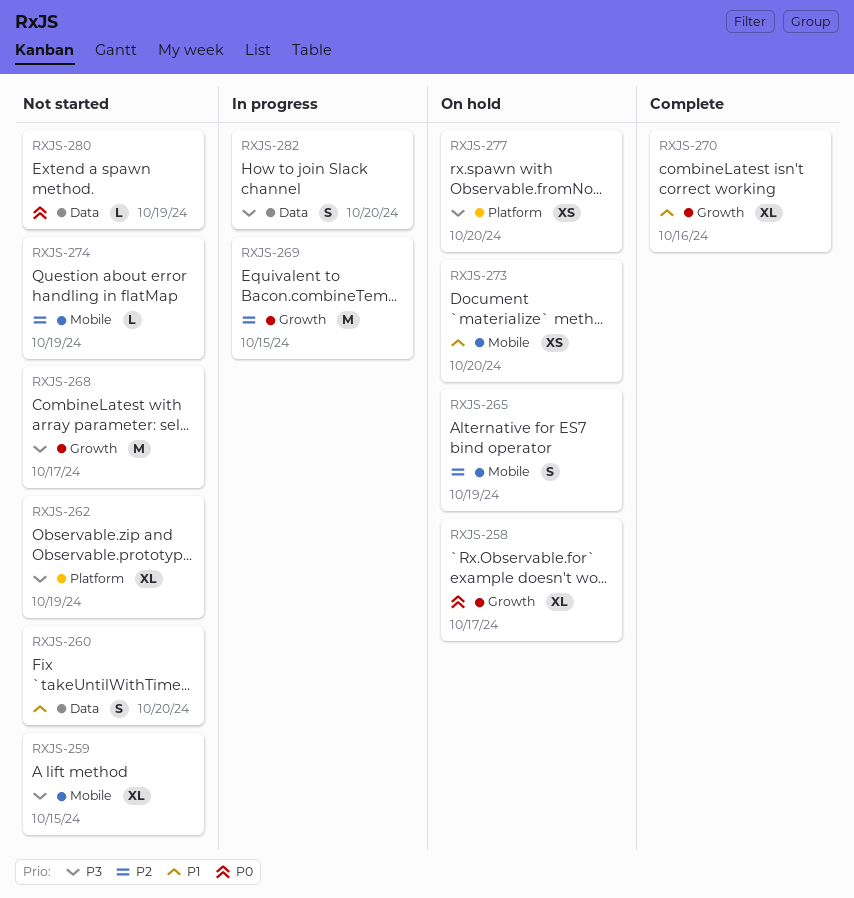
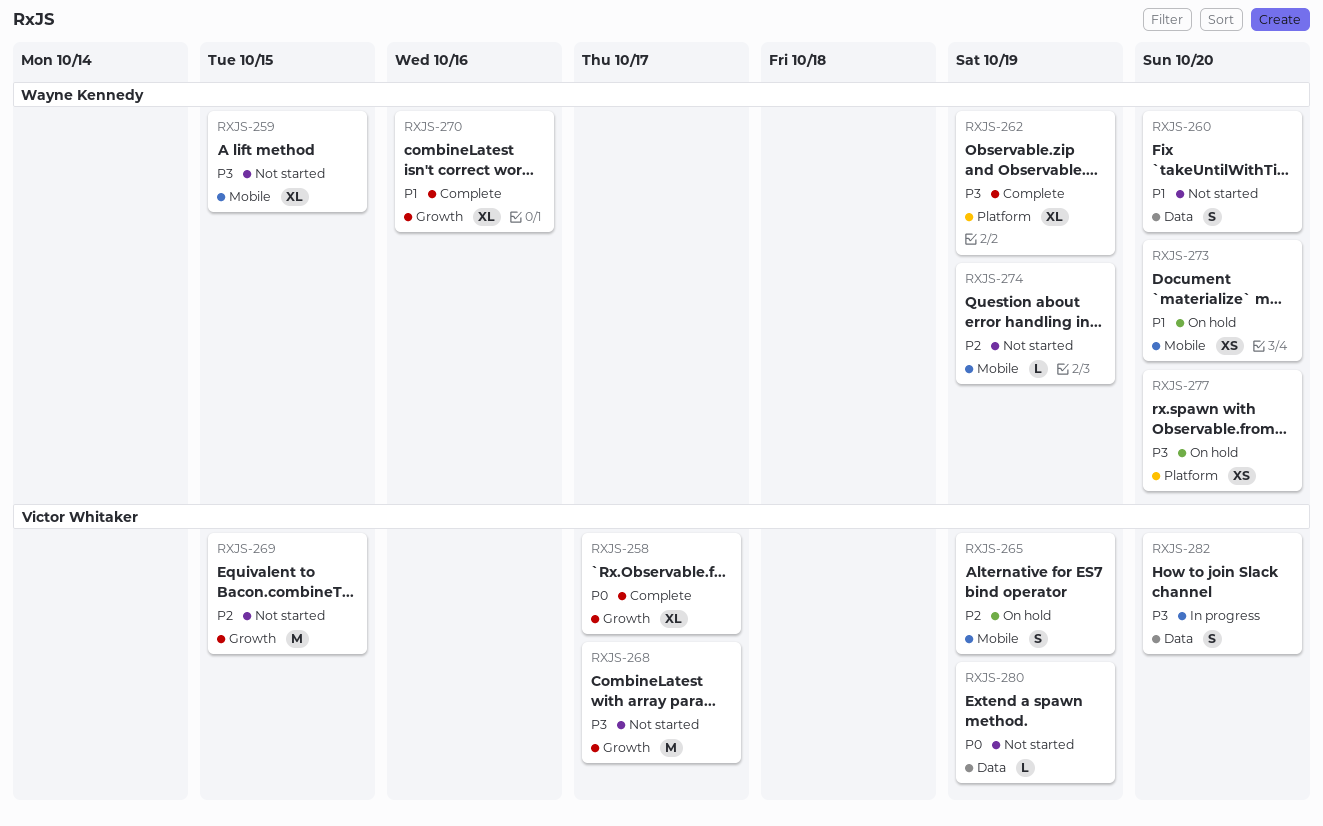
RXJS-258, status: On hold -> Complete
RXJS-262, status: Not started -> Complete
RXJS-269, status: In progress -> Not started

